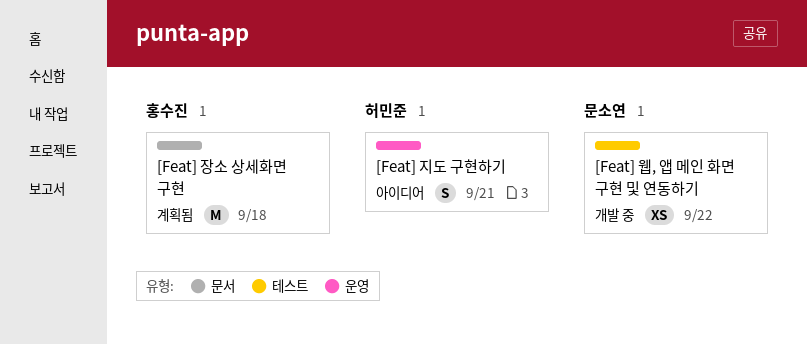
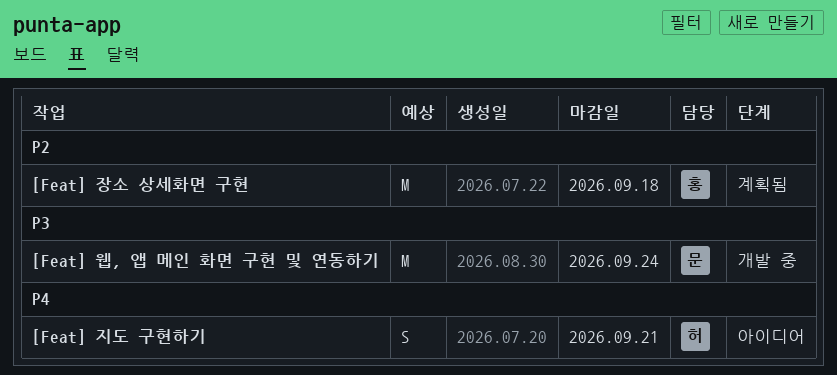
[Feat] 웹, 앱 메인 화면 구현 및 연동하기, estimate: XS -> M
[Feat] 웹, 앱 메인 화면 구현 및 연동하기, due: Sep 22 -> Sep 24

